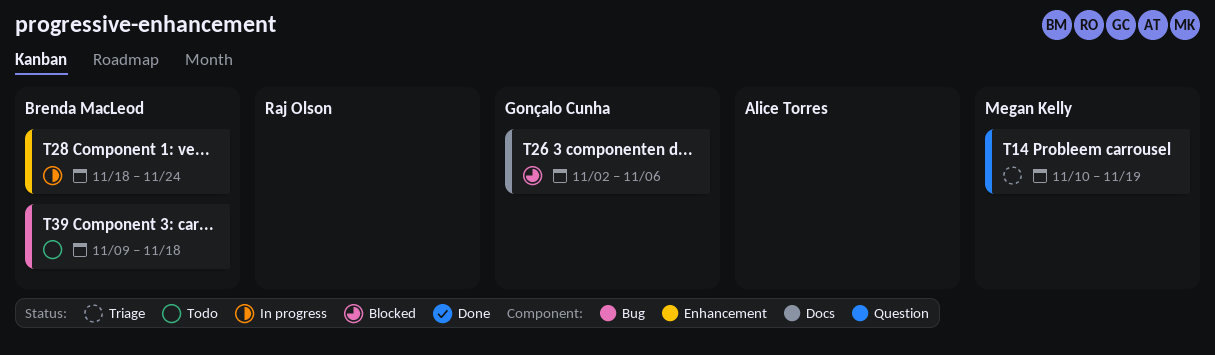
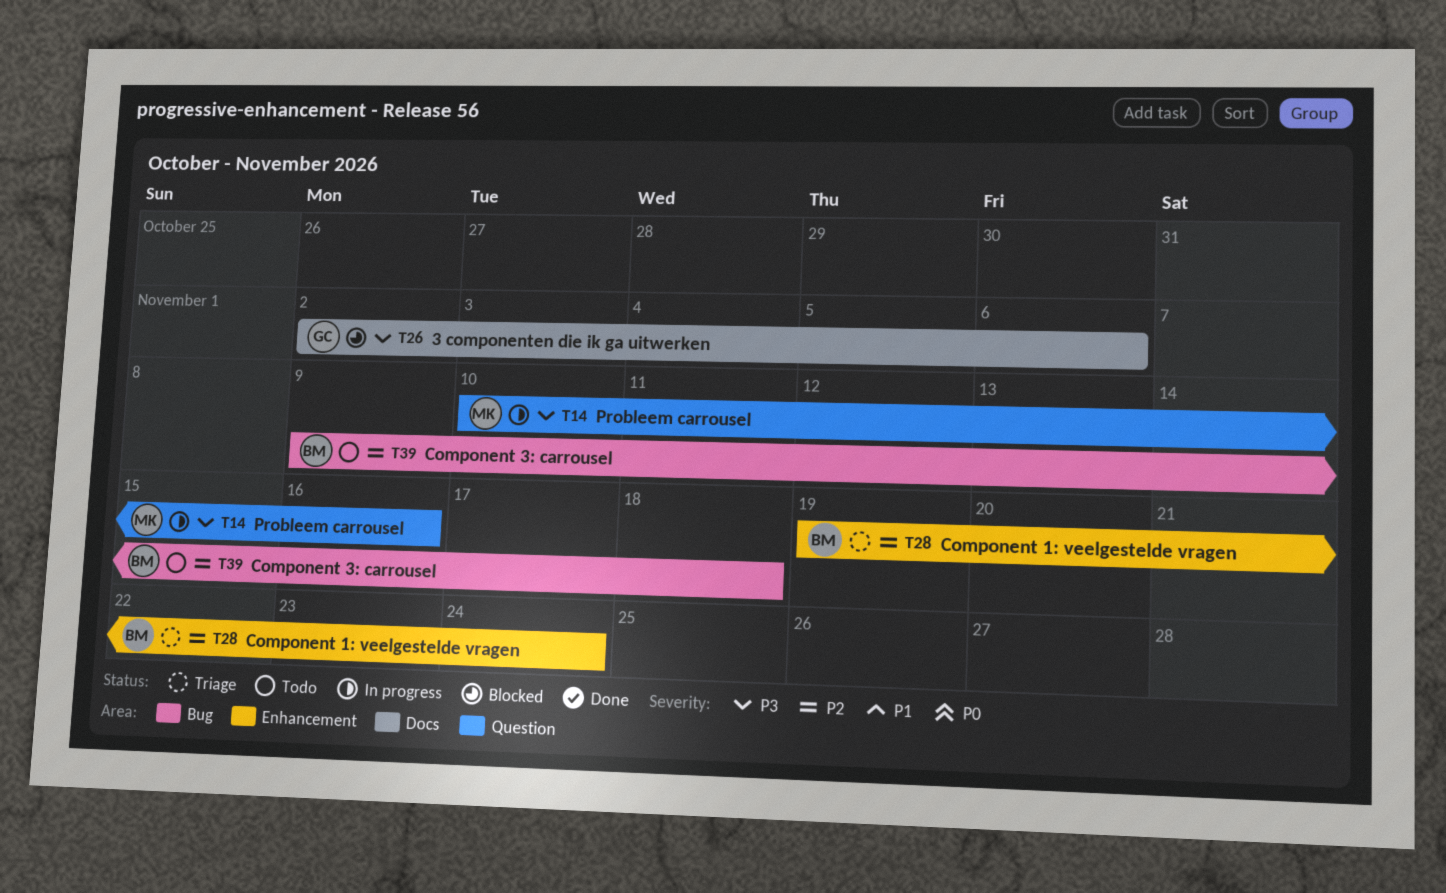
T14, status: Triage -> In progress
T14, due: Nov 19 -> Nov 16
T28, status: In progress -> Triage
T28, start: Nov 18 -> Nov 19

